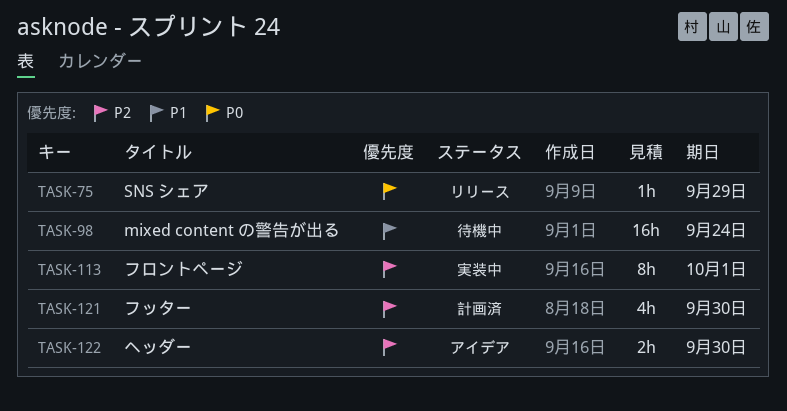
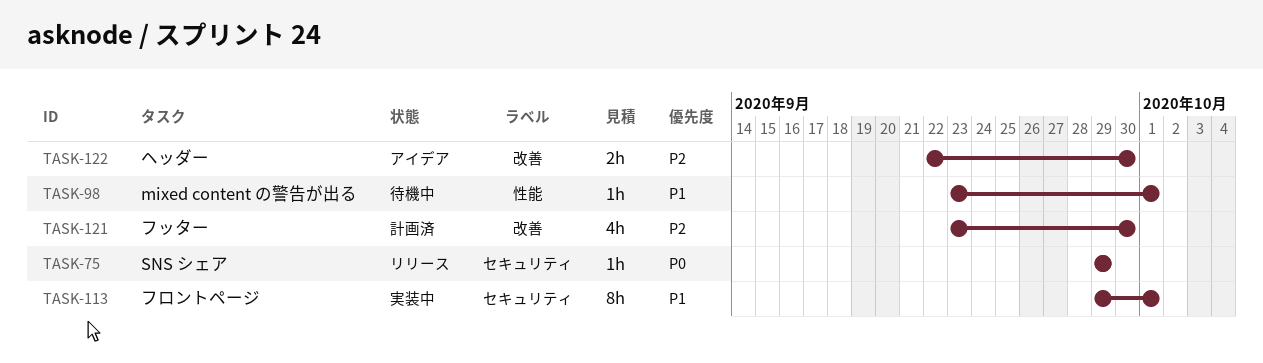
TASK-98, estimate: 16h -> 1h
TASK-98, due: Sep 24 -> Oct 1
TASK-113, priority: P2 -> P1

